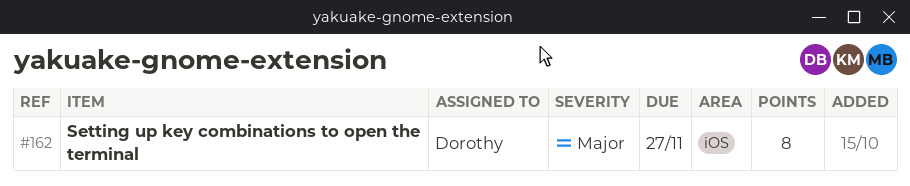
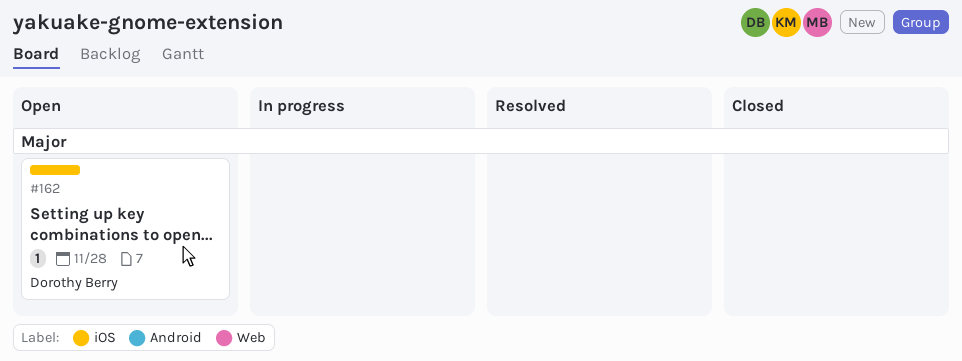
#162, estimate: 8 -> 1
#162, due: Nov 27 -> Nov 28

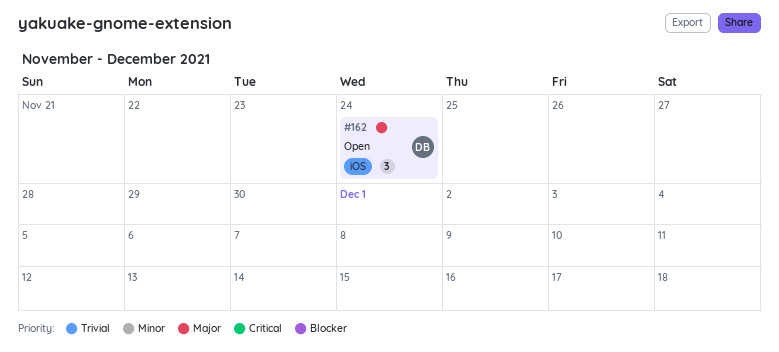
#162, estimate: 1 -> 3
#162, due: Nov 28 -> Nov 24

